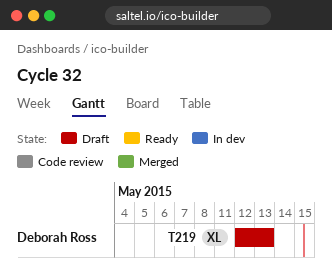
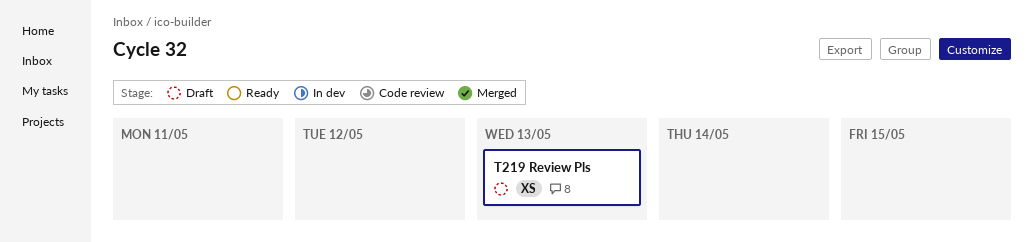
T219, estimate: XL -> XS

